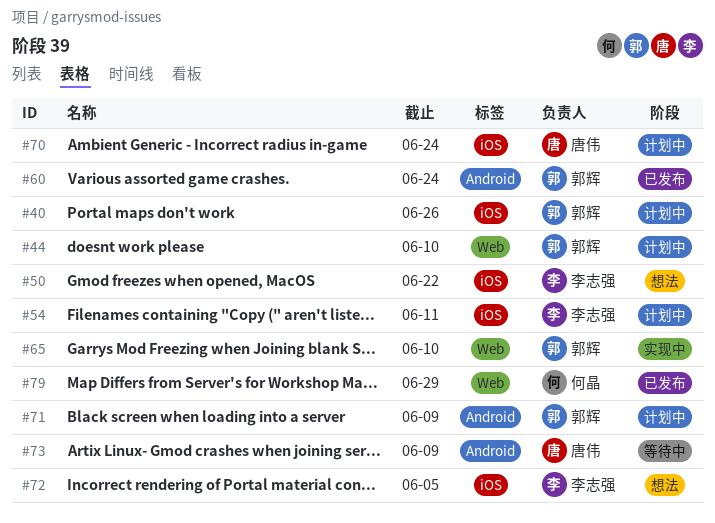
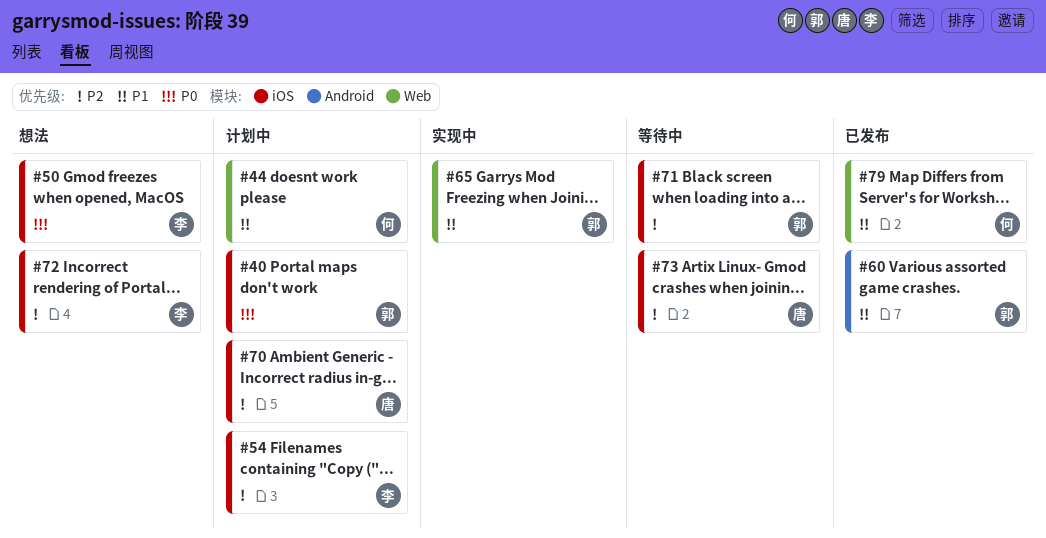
#44, owner: 郭辉 -> 何晶
#71, status: 计划中 -> 等待中
#71, label: Android -> iOS
#73, label: Android -> iOS

